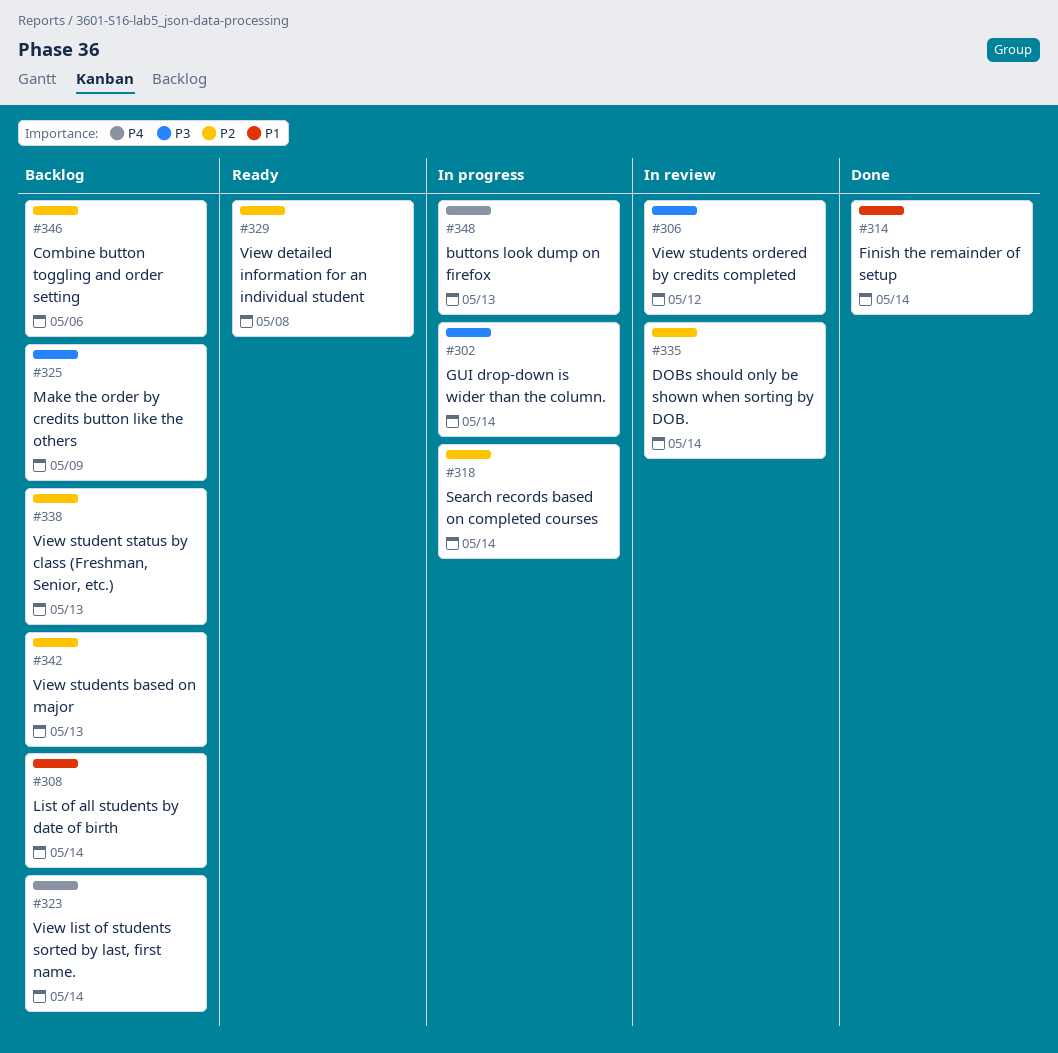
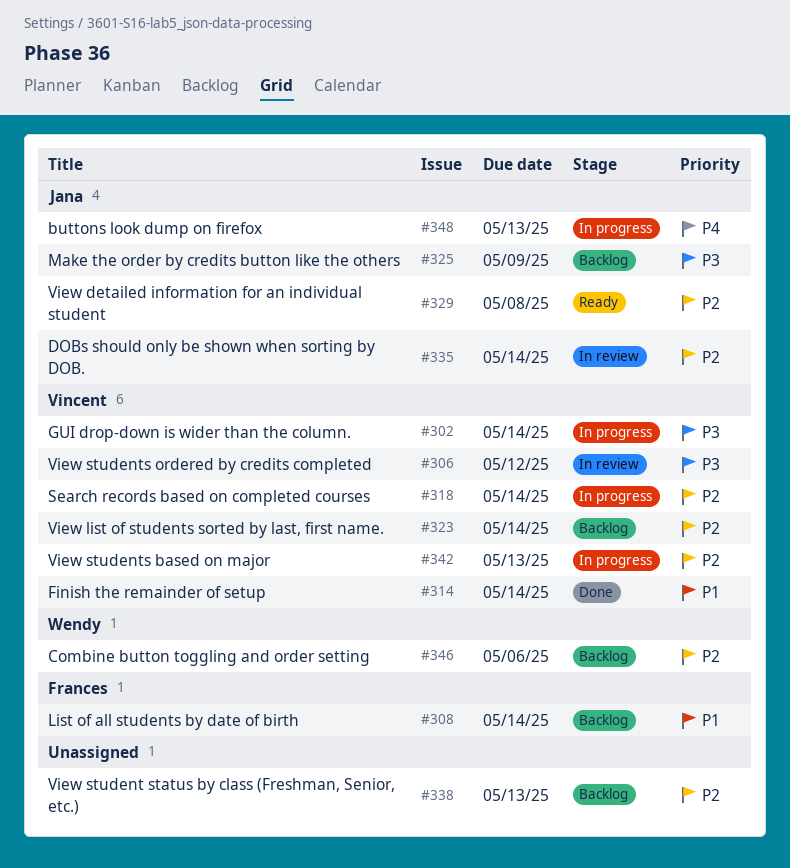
#323, priority: P4 -> P2
#342, status: Backlog -> In progress

